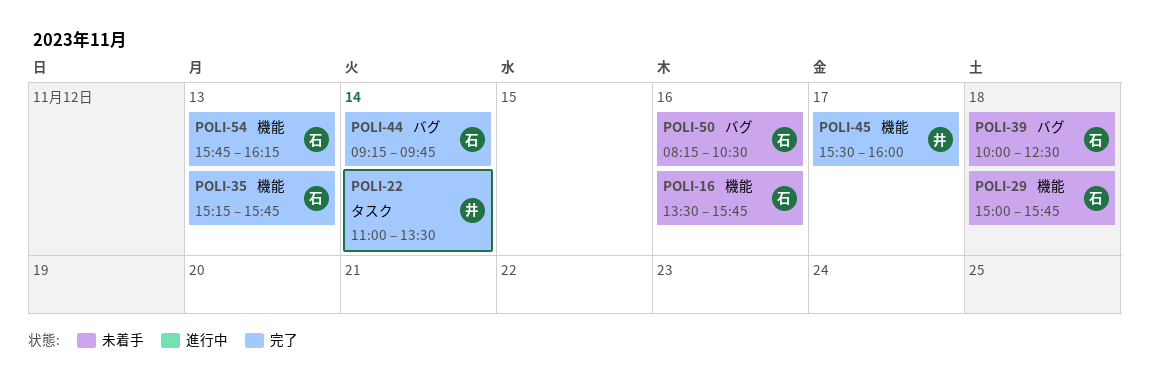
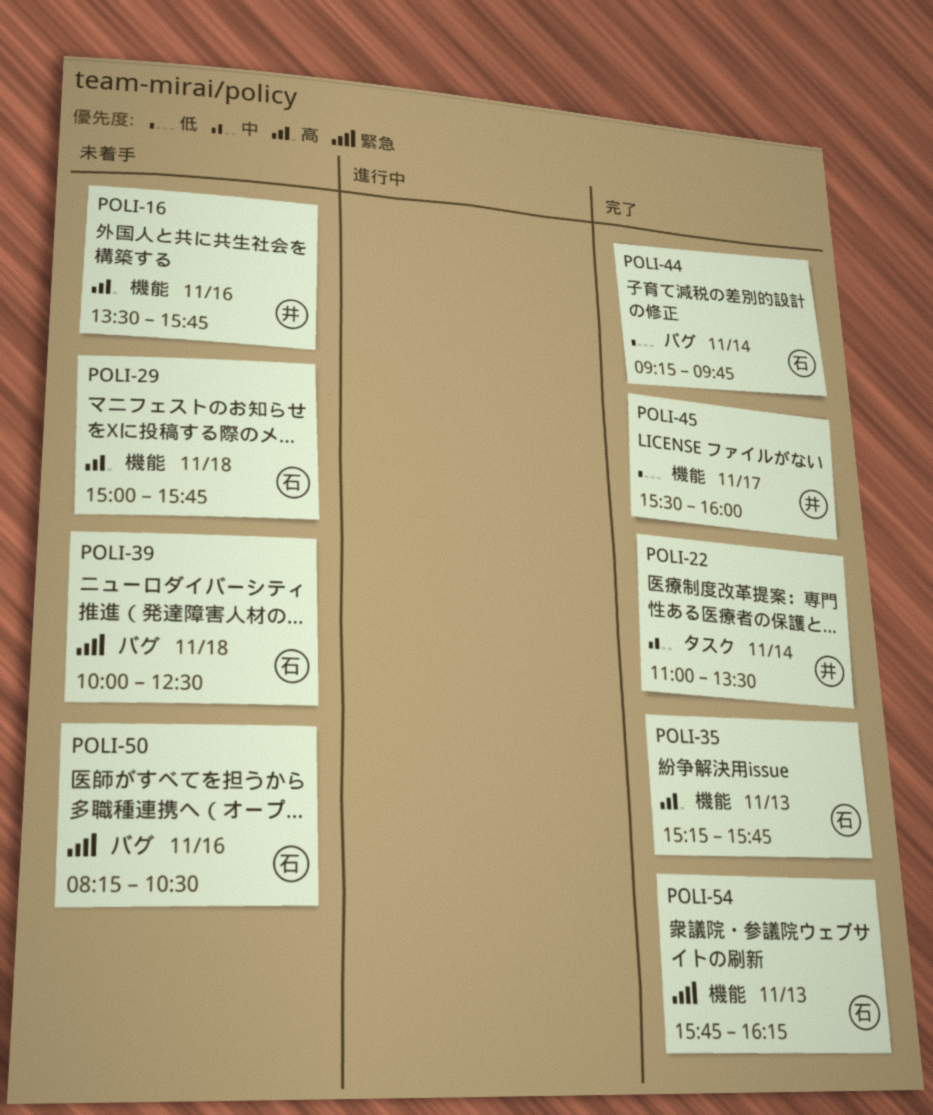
POLI-16, owner: 石 -> 井

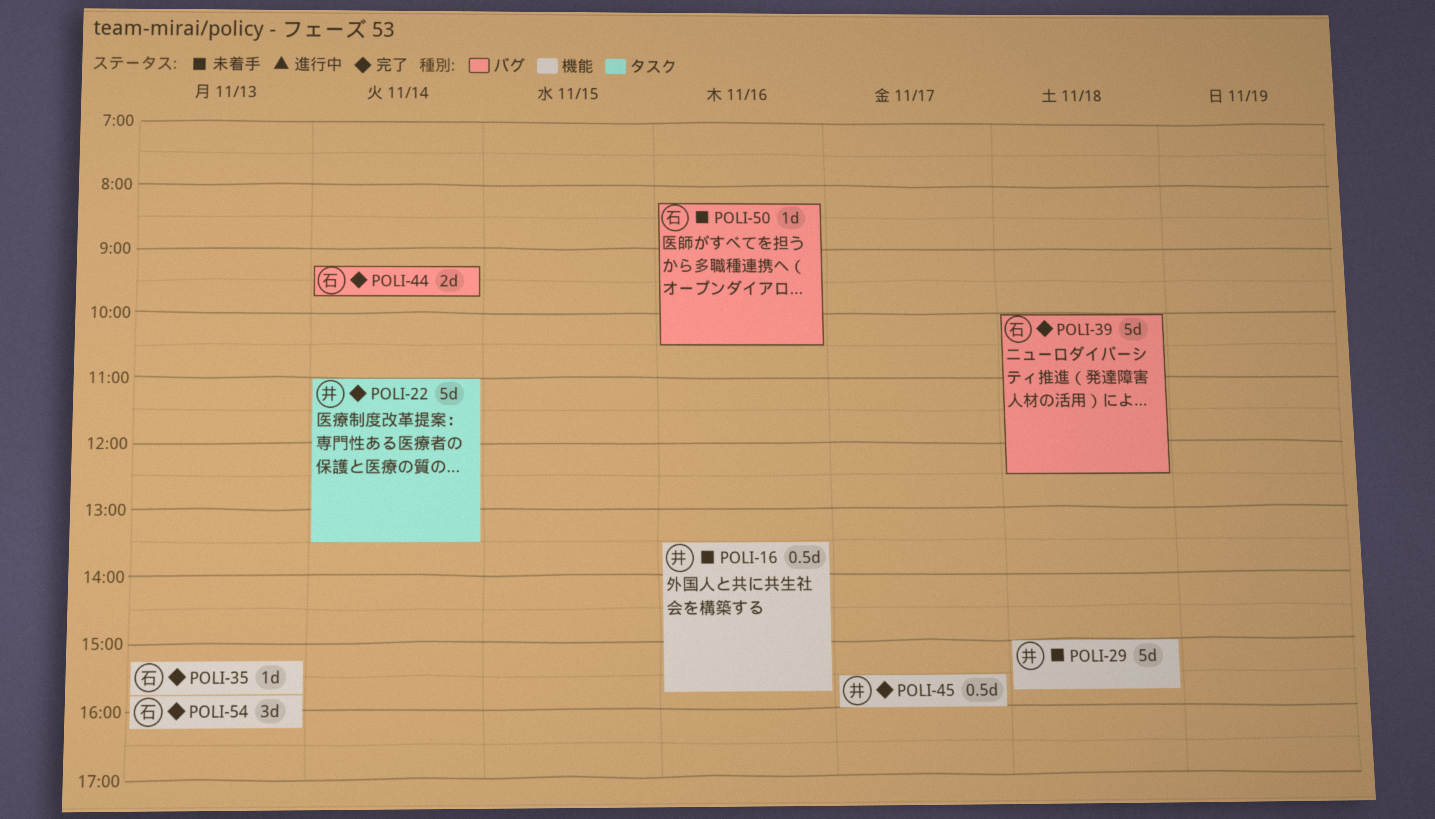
POLI-29, owner: 石 -> 井
POLI-39, status: 未着手 -> 完了

